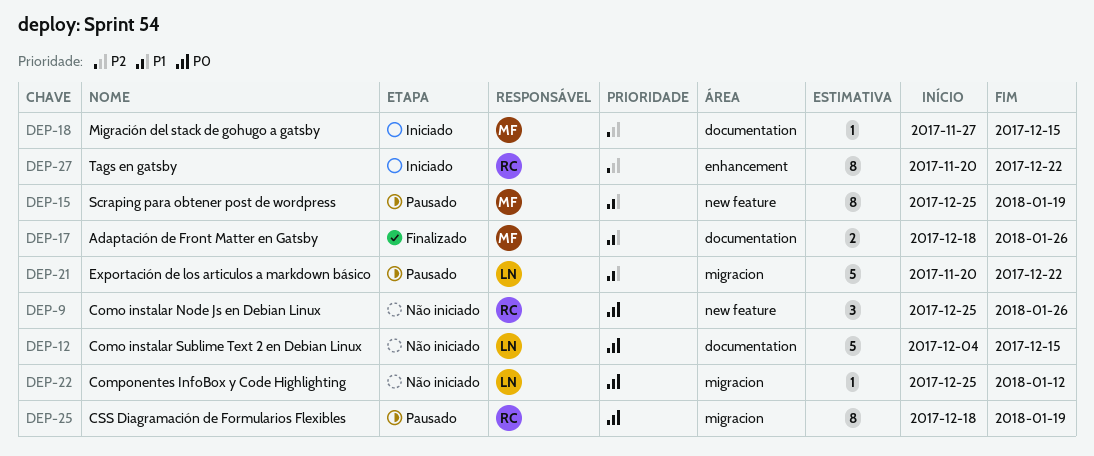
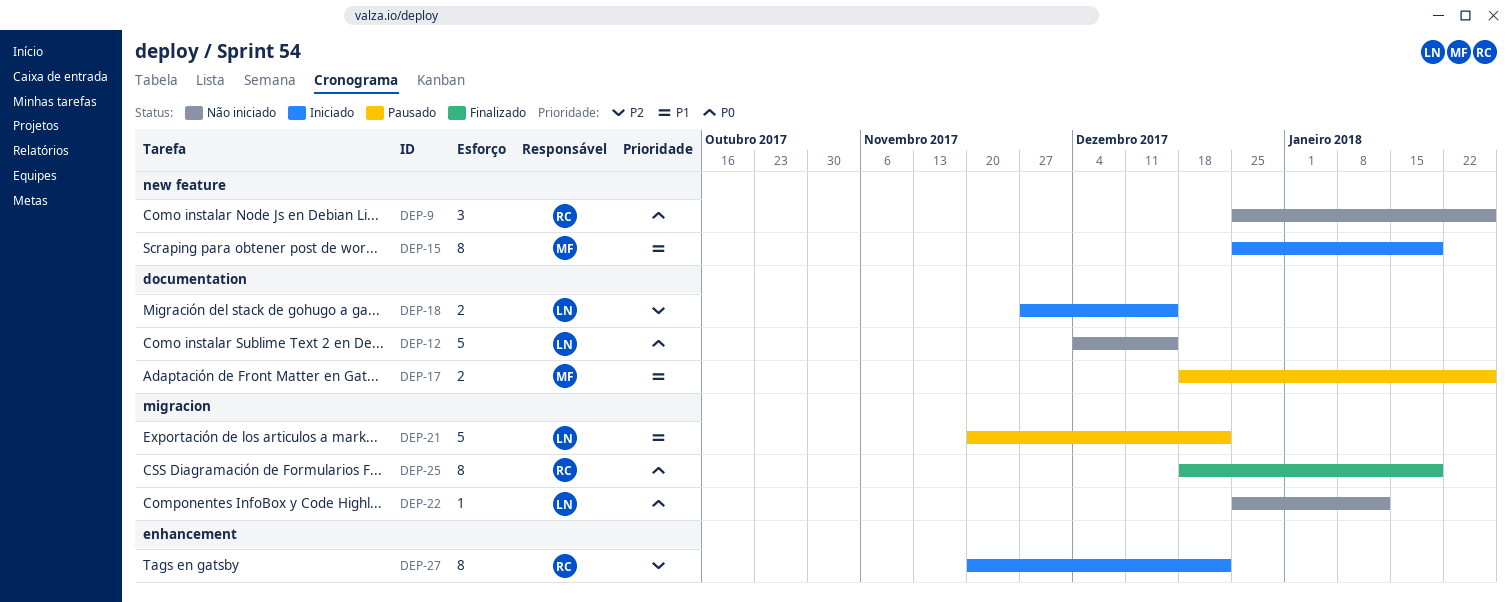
DEP-15, status: Pausado -> Iniciado
DEP-17, status: Finalizado -> Pausado
DEP-18, owner: MF -> LN
DEP-18, estimate: 1 -> 2
DEP-25, status: Pausado -> Finalizado

